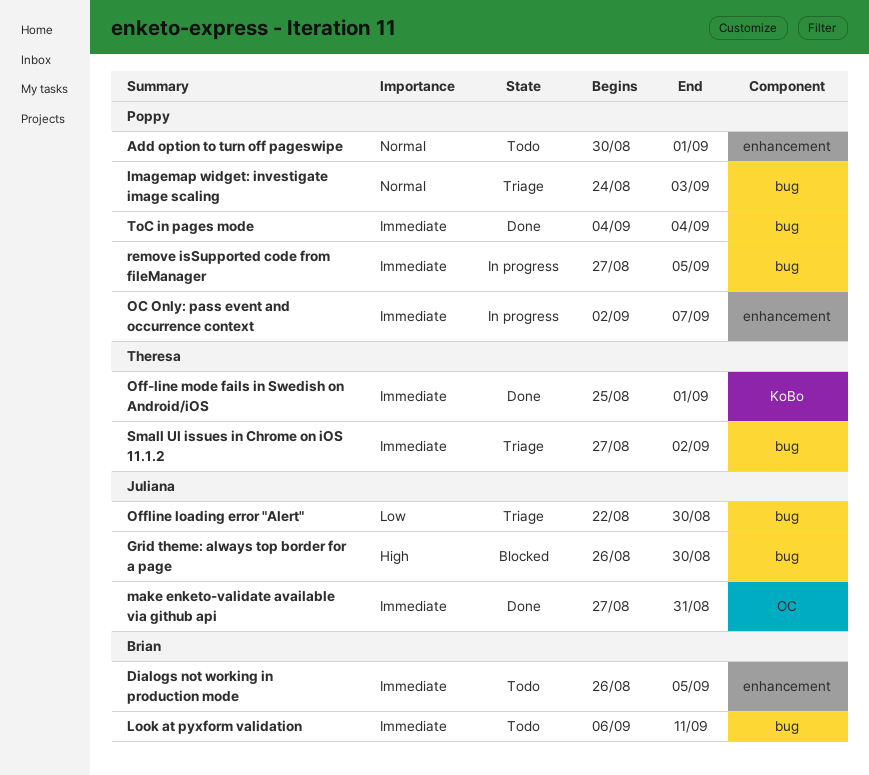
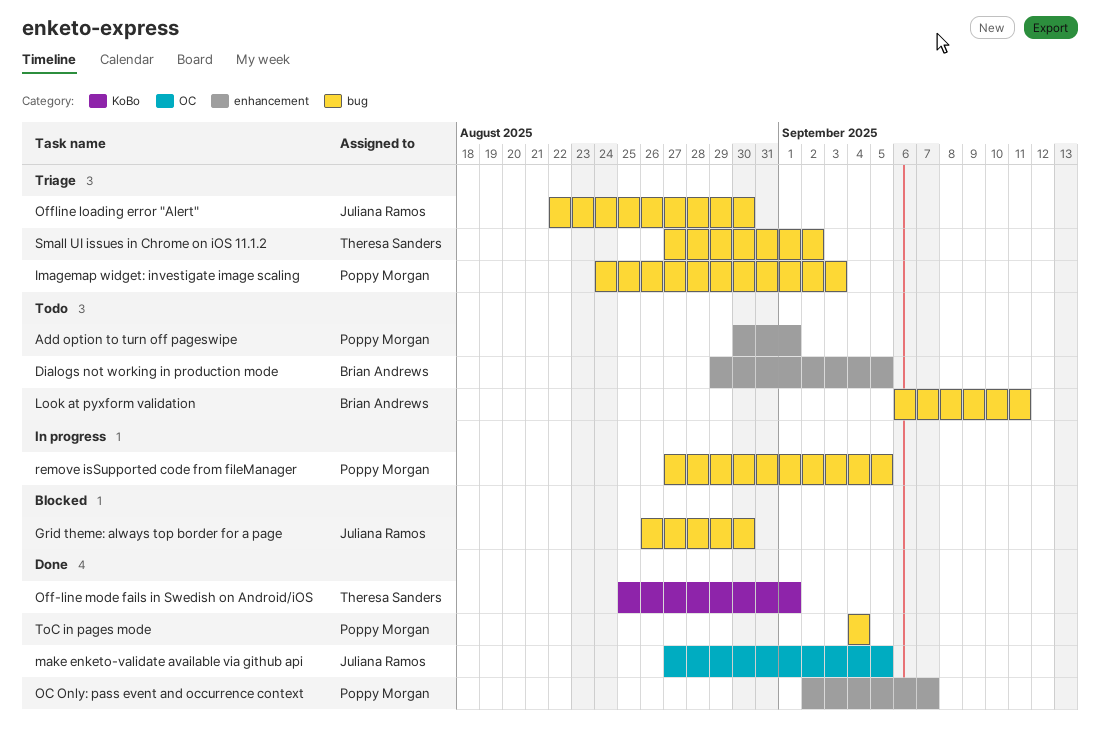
Dialogs not working in production mode, start: Aug 26 -> Aug 29
make enketo-validate available via github api, due: Aug 31 -> Sep 5
OC Only: pass event and occurrence context, status: In progress -> Done

